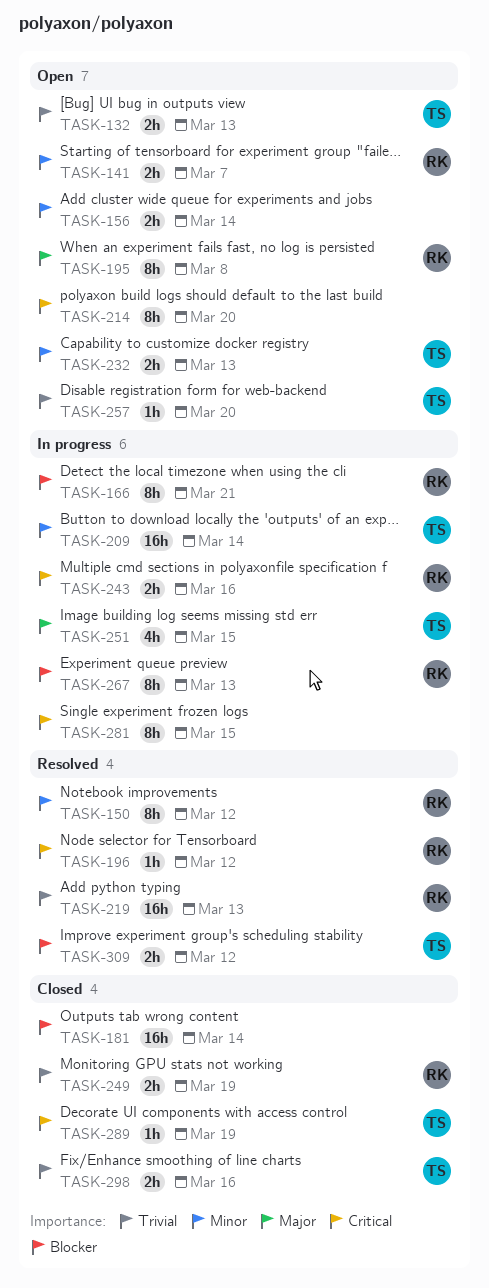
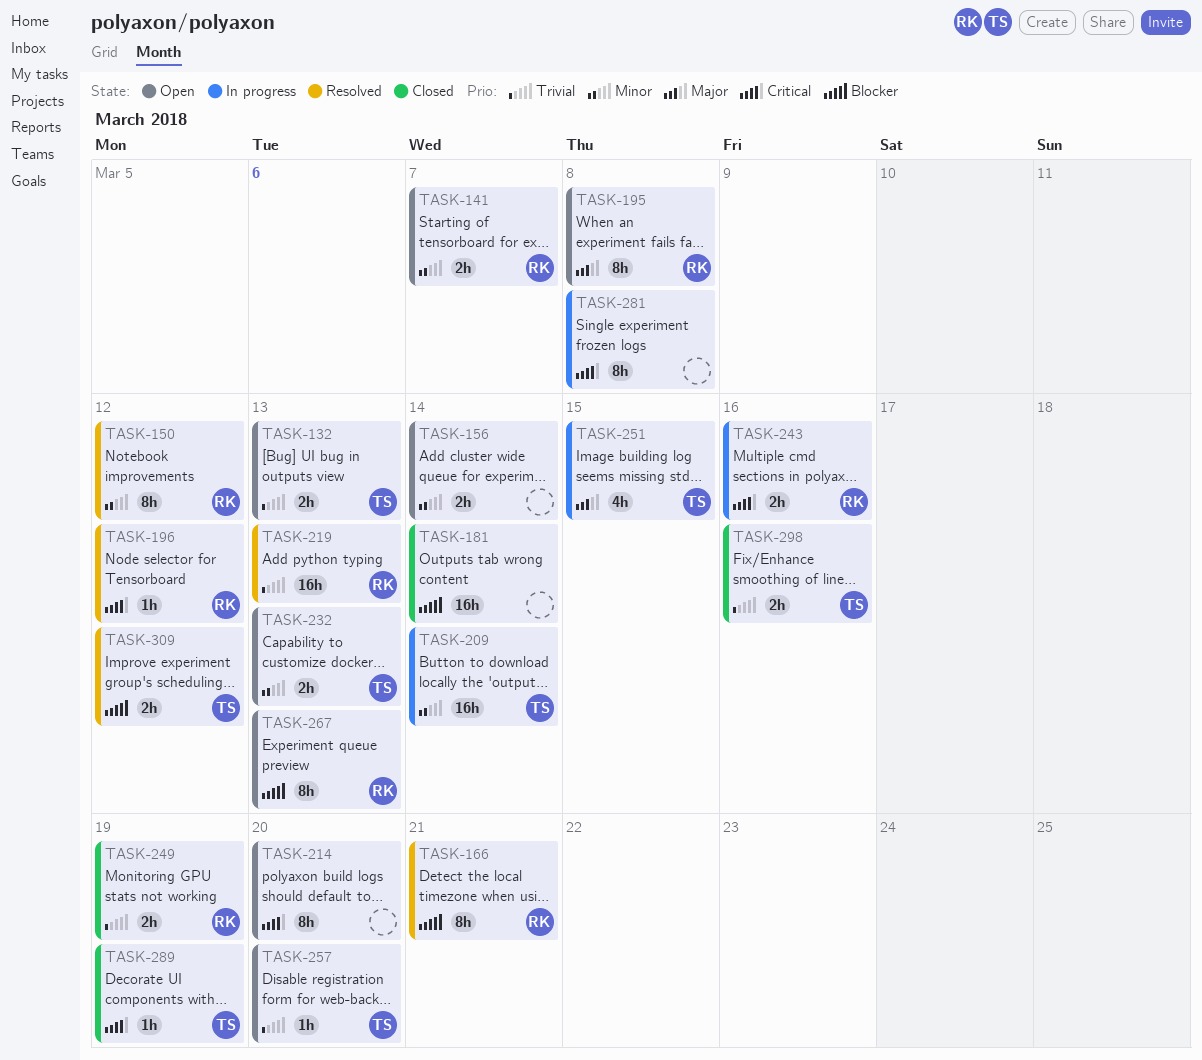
TASK-166, status: In progress -> Resolved
TASK-267, status: In progress -> Open
TASK-281, due: Mar 15 -> Mar 8

